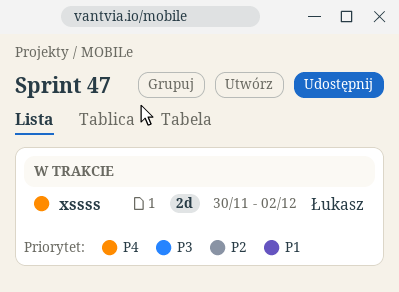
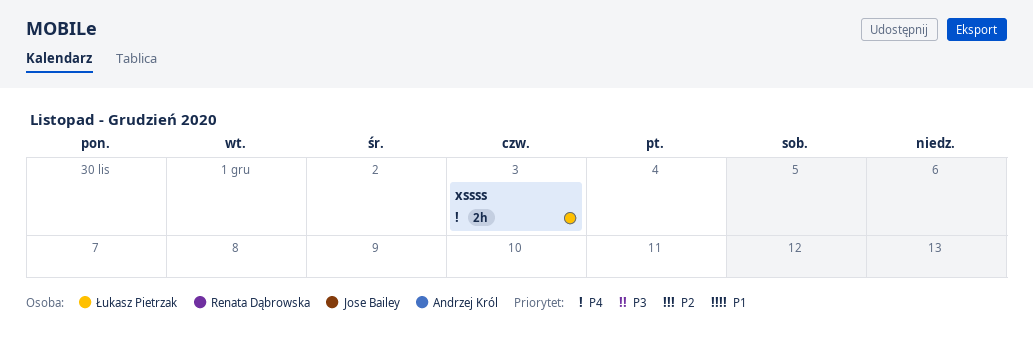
xssss, estimate: 2d -> 2h
xssss, due: Dec 2 -> Dec 3

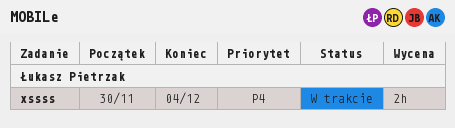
xssss, due: Dec 3 -> Dec 4

